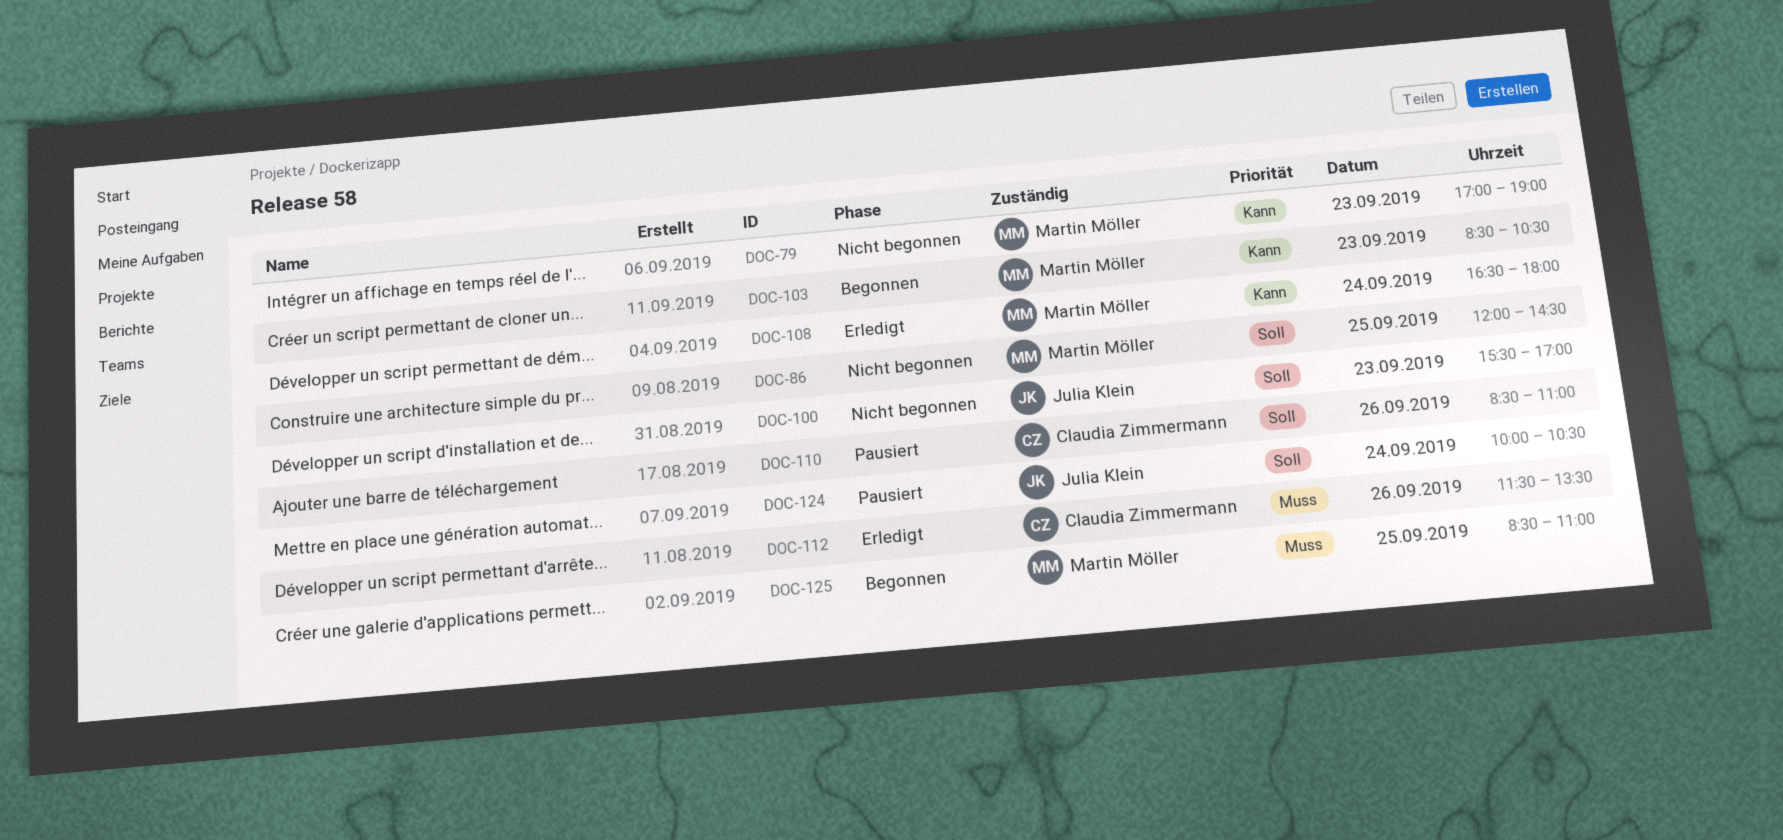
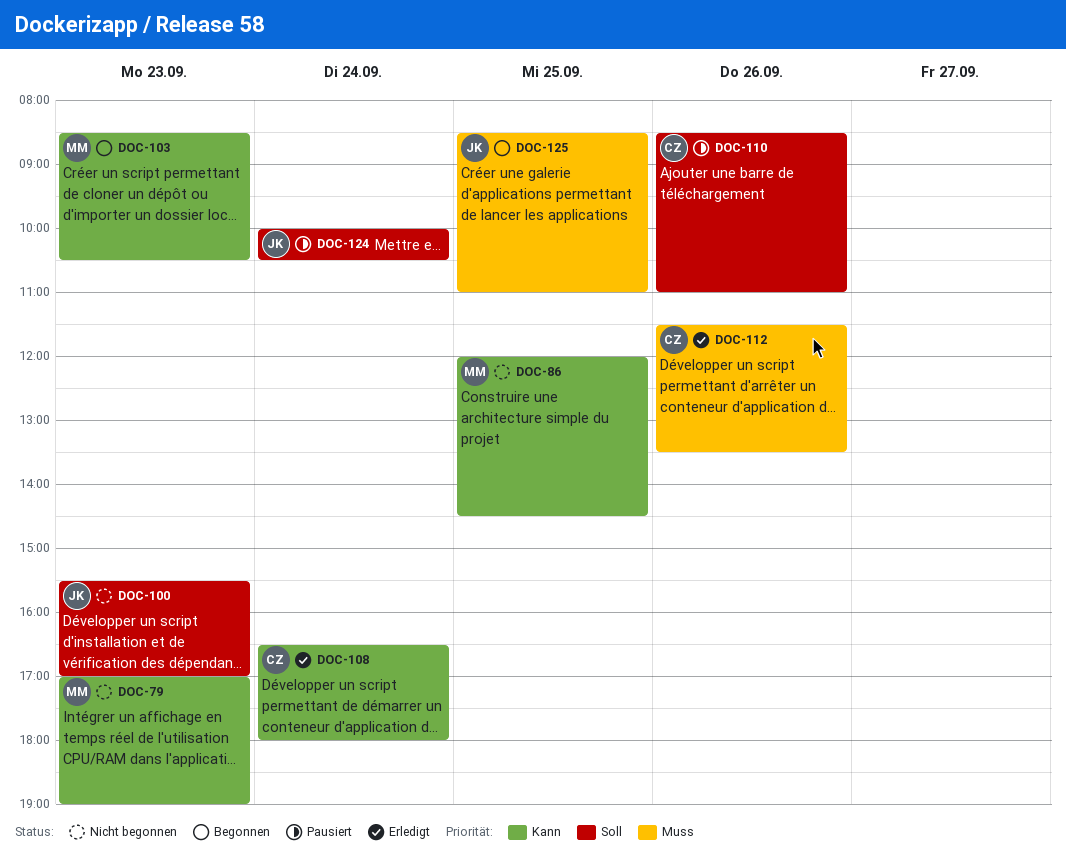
DOC-86, priority: Soll -> Kann
DOC-108, owner: Martin Möller -> Claudia Zimmermann
DOC-125, owner: Martin Möller -> Julia Klein

